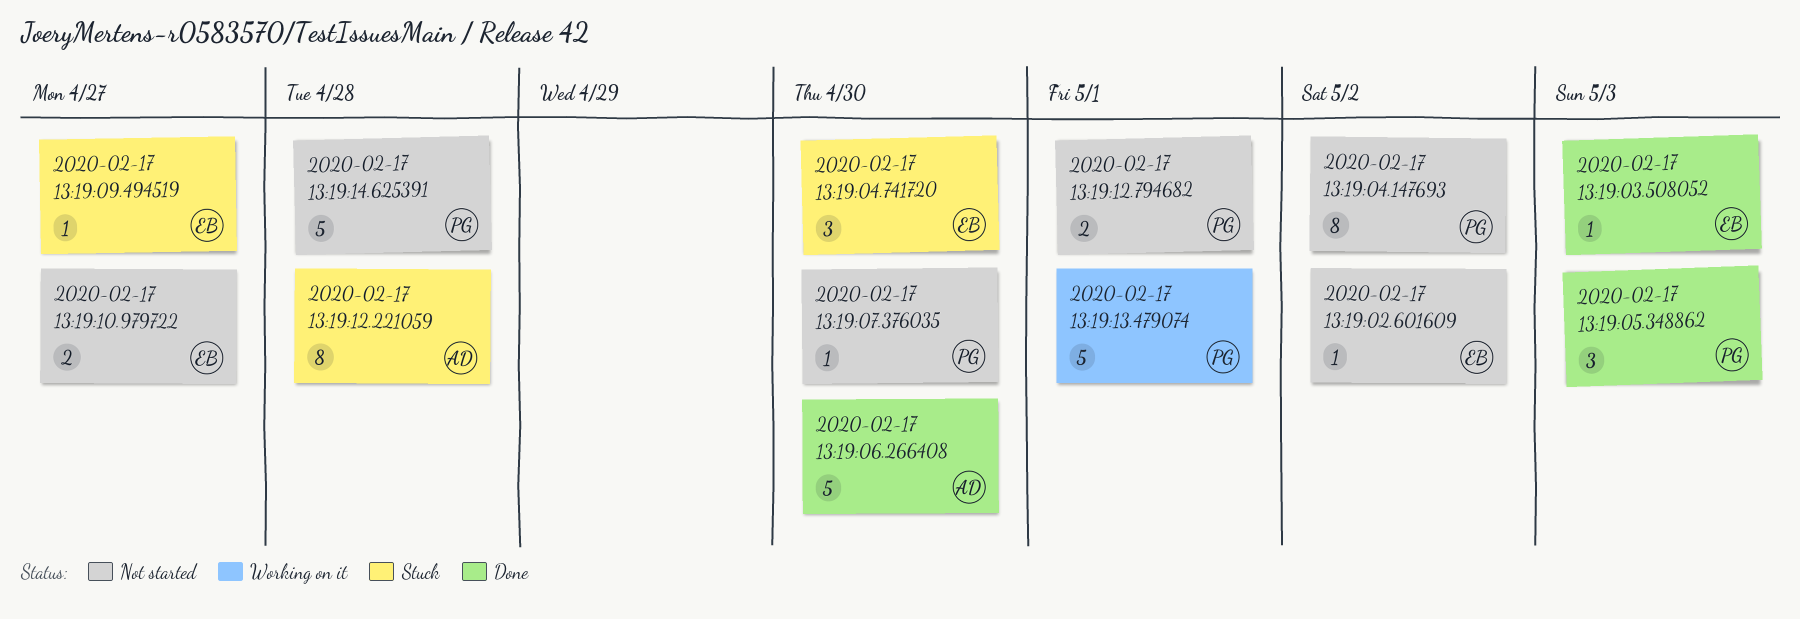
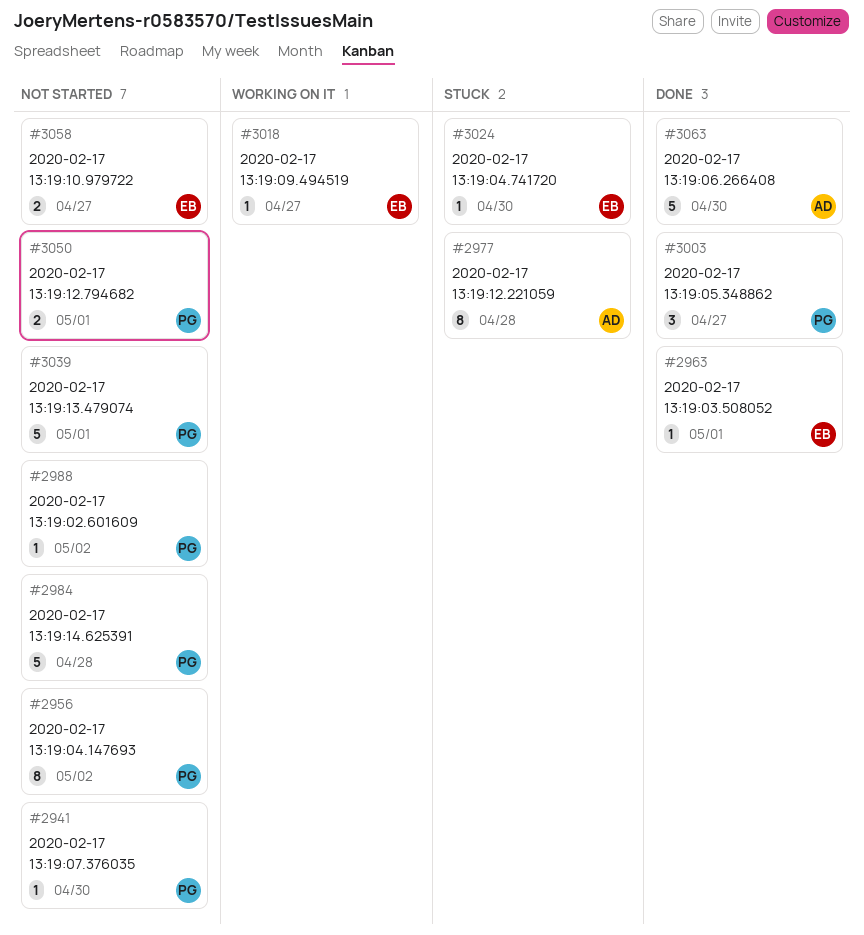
2020-02-17 13:19:02.601609, owner: EB -> PG
2020-02-17 13:19:03.508052, due: May 3 -> May 1
2020-02-17 13:19:04.741720, estimate: 3 -> 1
2020-02-17 13:19:05.348862, due: May 3 -> Apr 27
2020-02-17 13:19:09.494519, status: Stuck -> Working on it
2020-02-17 13:19:13.479074, status: Working on it -> Not started

